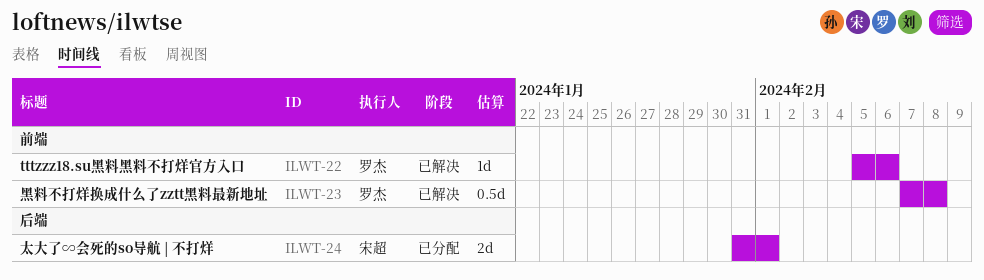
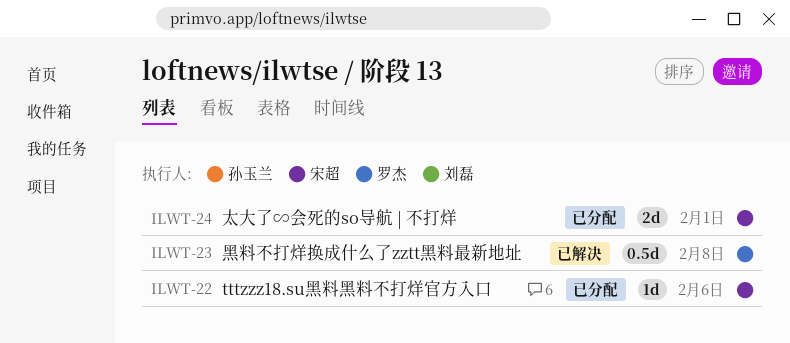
ILWT-22, status: 已解决 -> 已分配
ILWT-22, owner: 罗杰 -> 宋超

